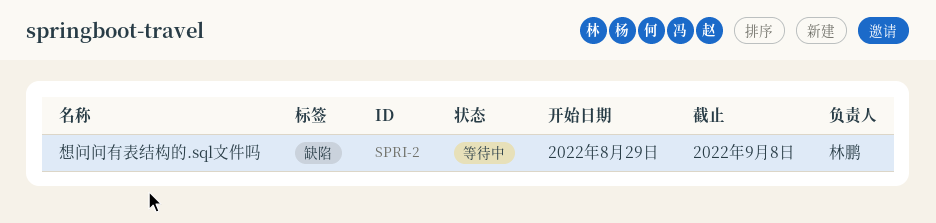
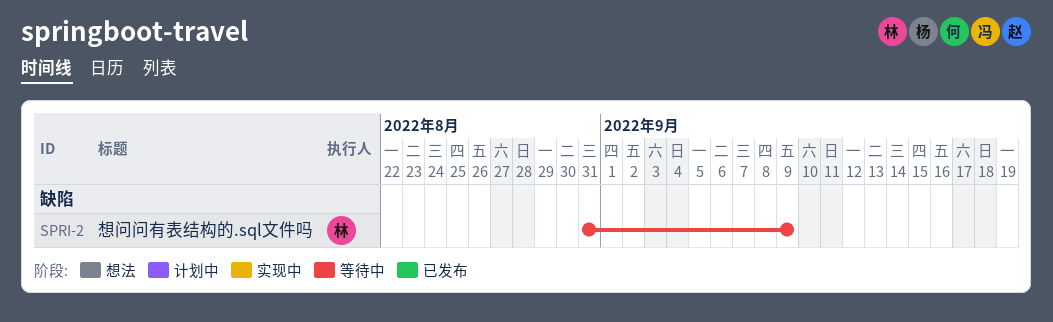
SPRI-2, start: Aug 29 -> Aug 31
SPRI-2, due: Sep 8 -> Sep 9

